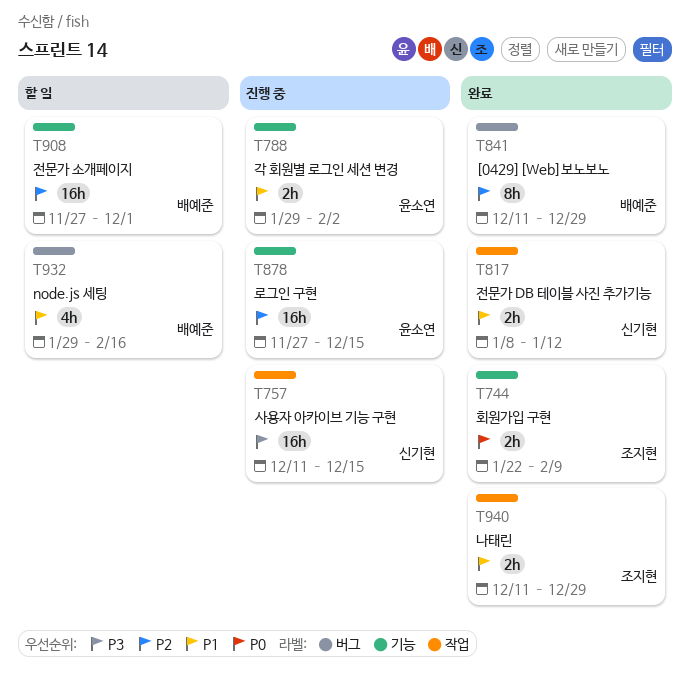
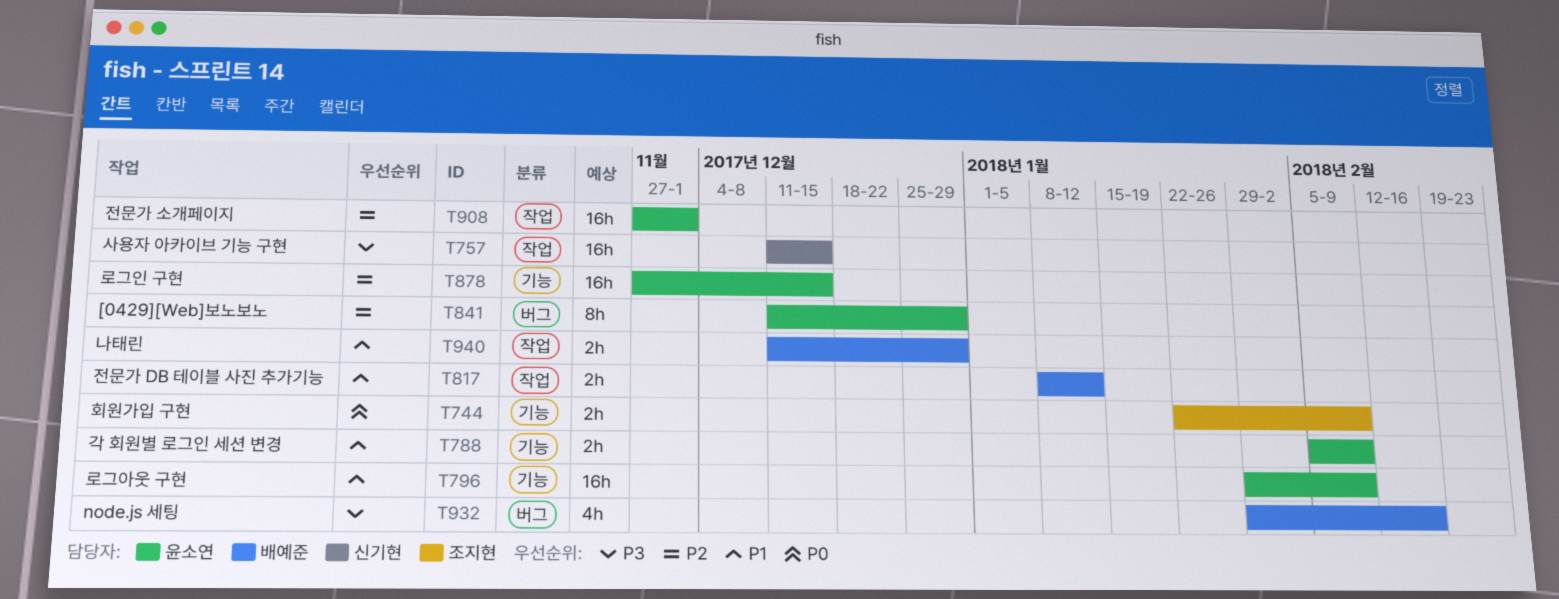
T788, start: Jan 29 -> Feb 5
T788, due: Feb 2 -> Feb 9
T796: none -> present
T817, owner: 신기현 -> 배예준
T841, owner: 배예준 -> 윤소연
T908, owner: 배예준 -> 윤소연
T908, label: 기능 -> 작업
T932, priority: P1 -> P3
T940, owner: 조지현 -> 배예준

